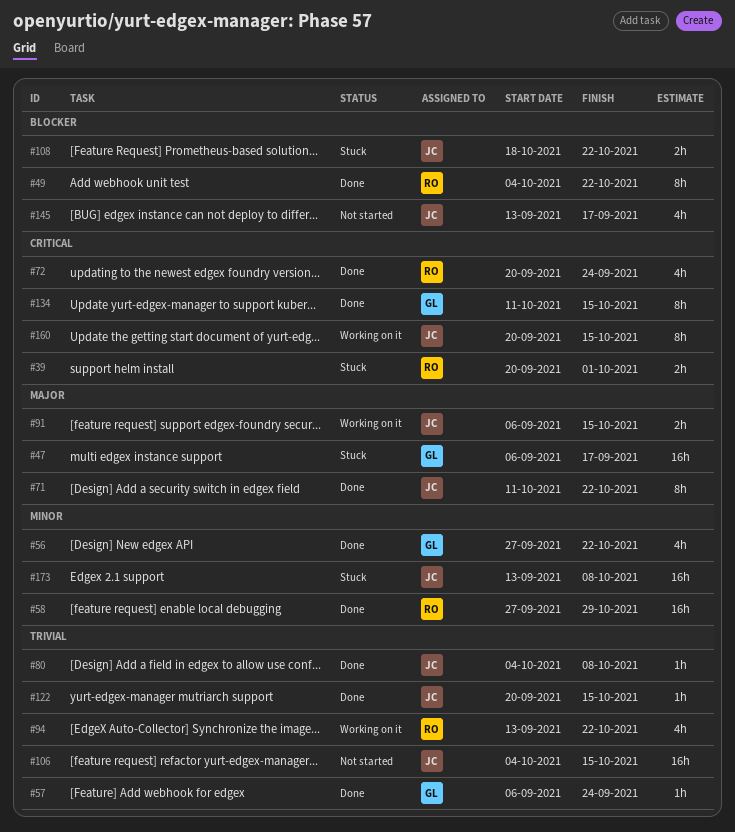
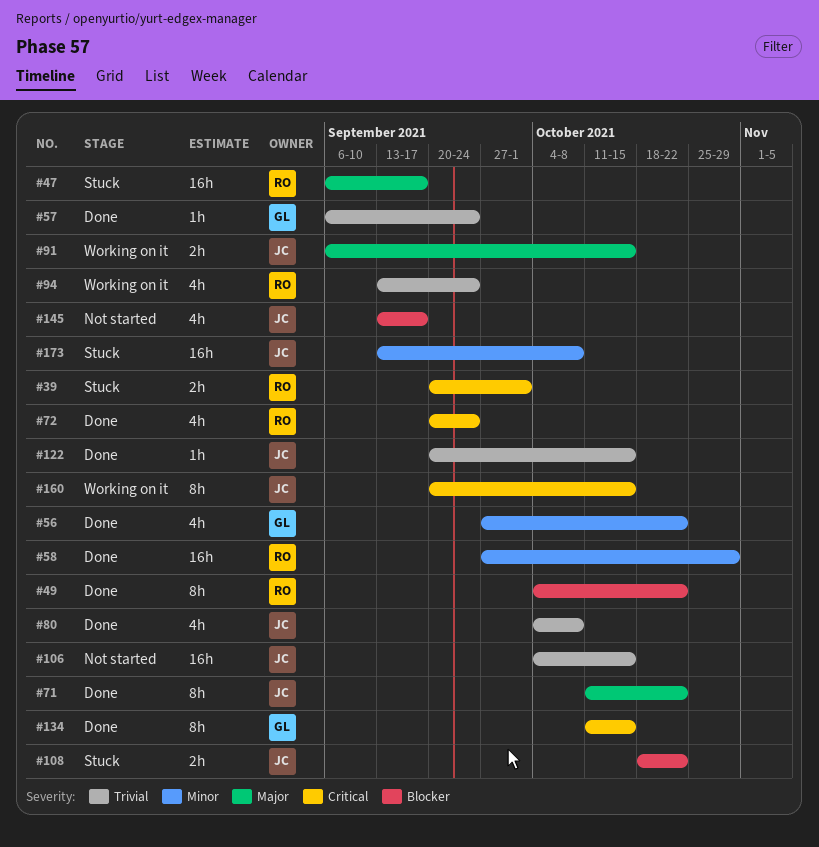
#47, owner: GL -> RO
#80, estimate: 1h -> 4h
#94, due: Oct 22 -> Sep 24

